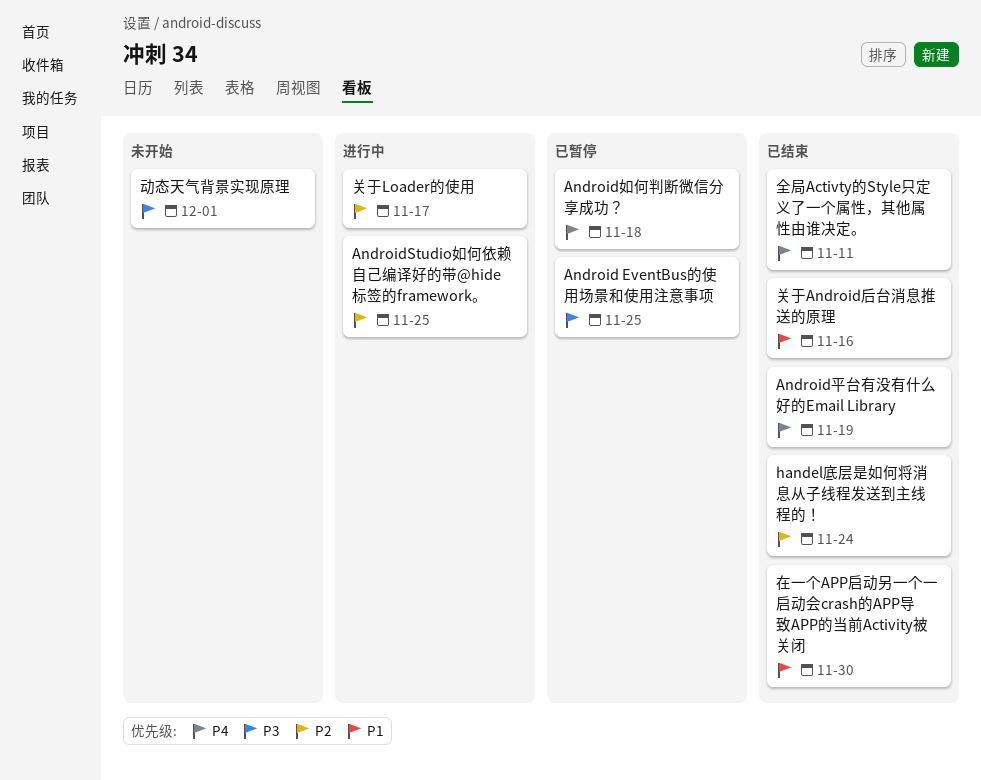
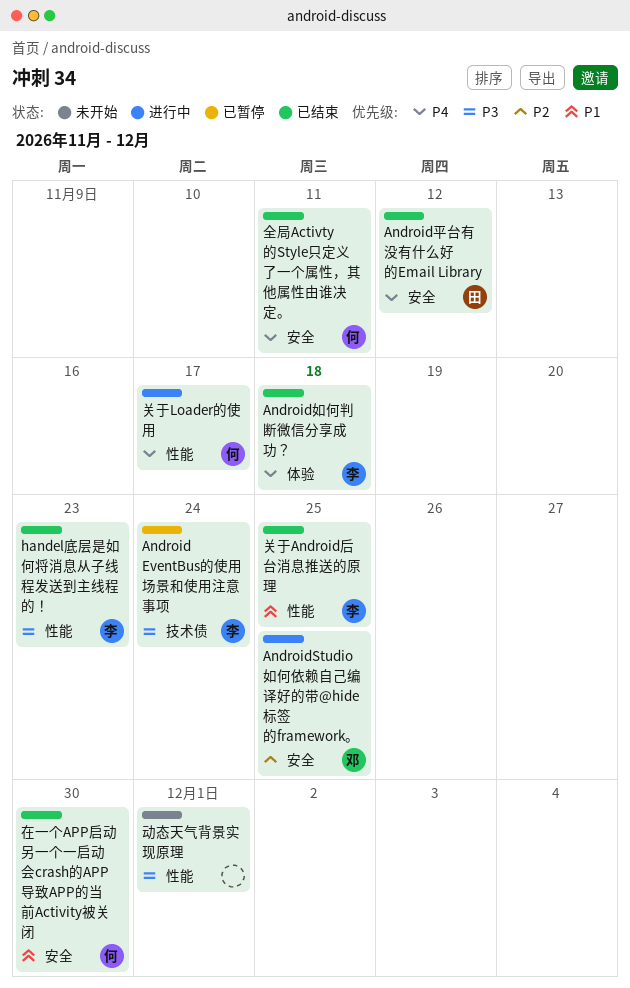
Android EventBus的使用场景和使用注意事项, due: Nov 25 -> Nov 24
Android如何判断微信分享成功？, status: 已暂停 -> 已结束
Android平台有没有什么好的Email Library, due: Nov 19 -> Nov 12
handel底层是如何将消息从子线程发送到主线程的！, priority: P2 -> P3
handel底层是如何将消息从子线程发送到主线程的！, due: Nov 24 -> Nov 23
关于Android后台消息推送的原理, due: Nov 16 -> Nov 25
关于Loader的使用, priority: P2 -> P4

